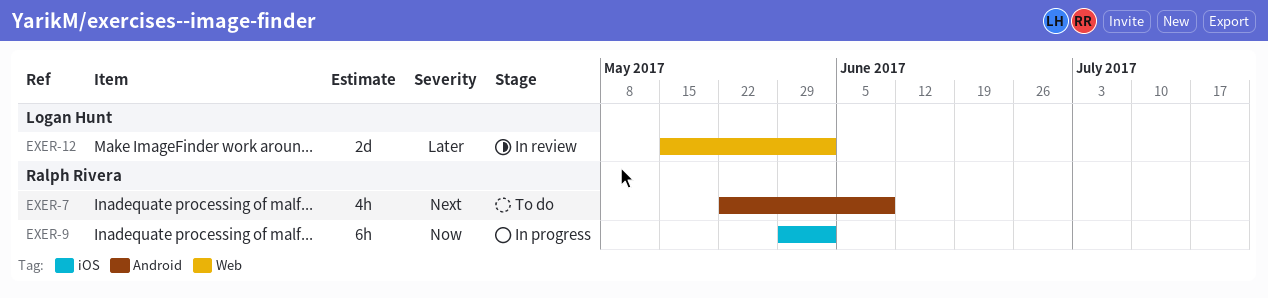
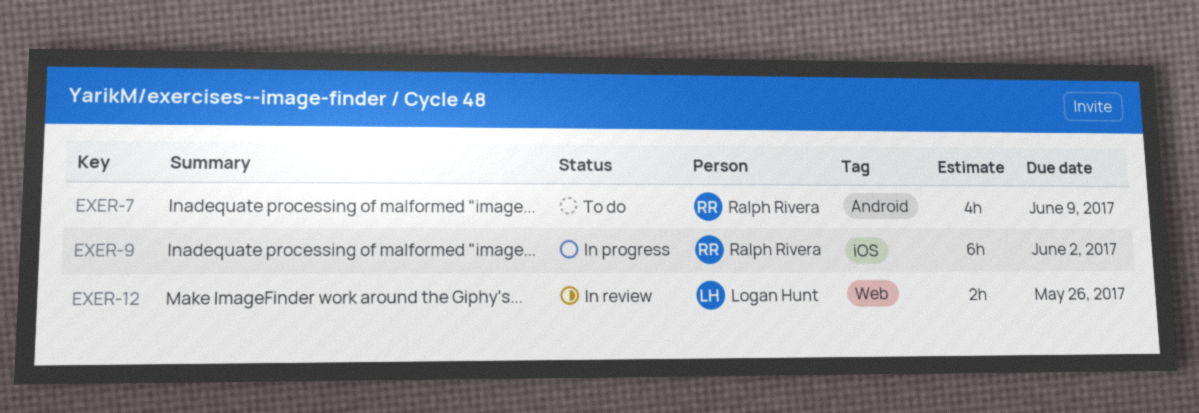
EXER-12, estimate: 2d -> 2h
EXER-12, due: Jun 2 -> May 26

